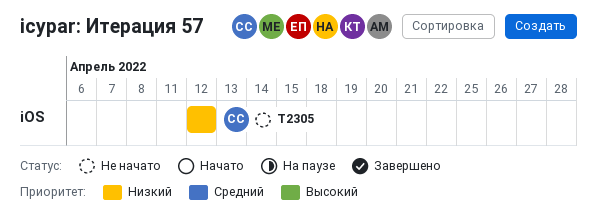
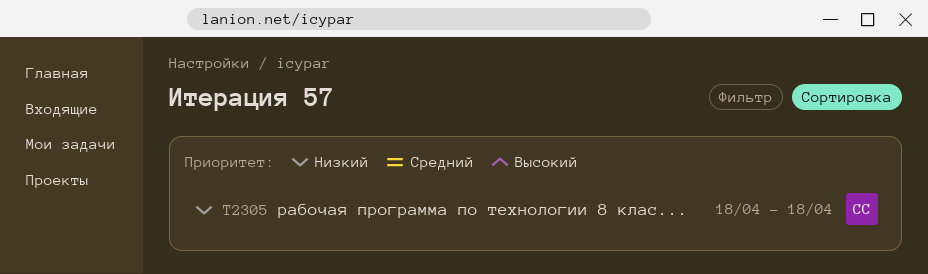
T2305, start: Apr 12 -> Apr 18
T2305, due: Apr 12 -> Apr 18

